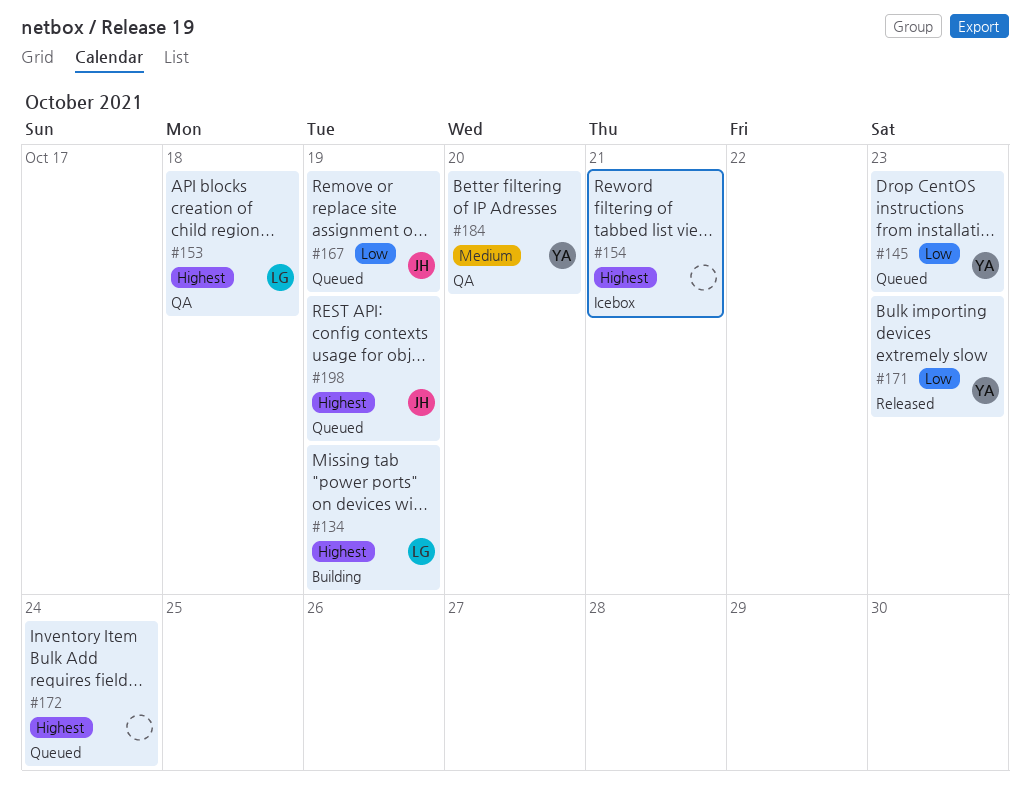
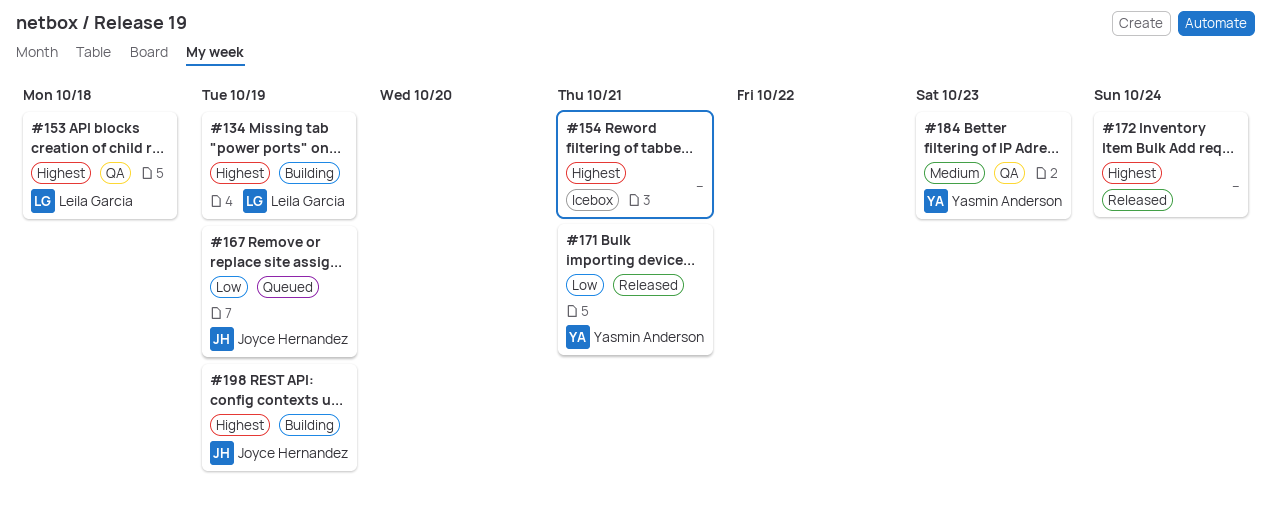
#145: present -> none
#171, due: Oct 23 -> Oct 21
#172, status: Queued -> Released
#184, due: Oct 20 -> Oct 23
#198, status: Queued -> Building

